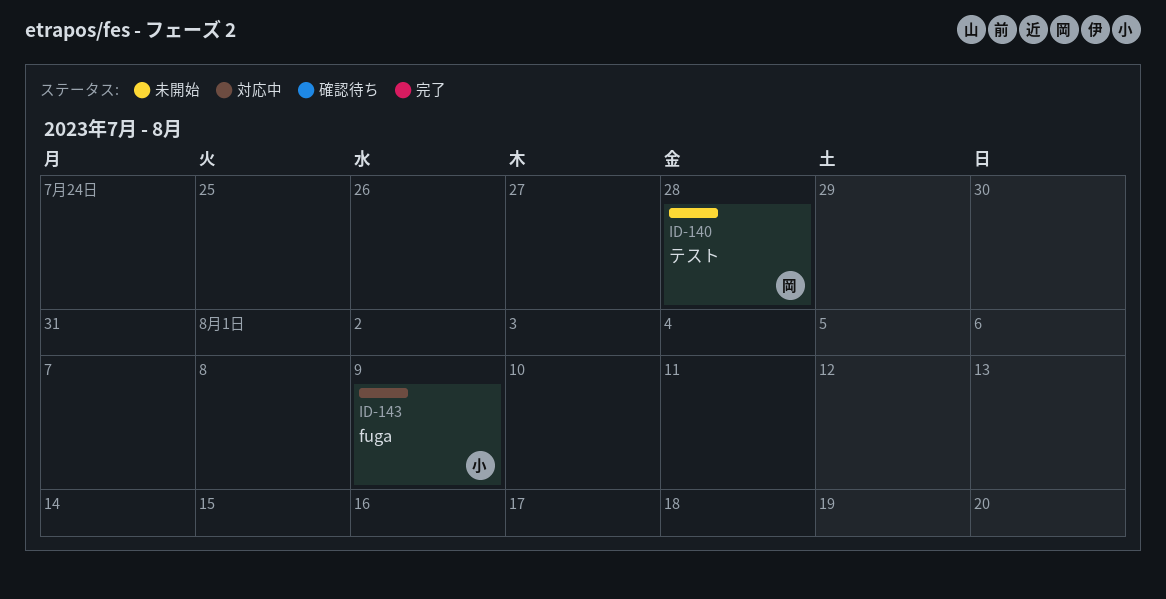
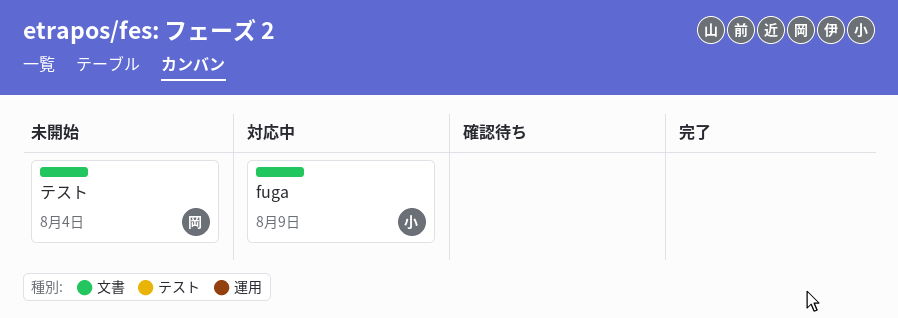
テスト, due: Jul 28 -> Aug 4

